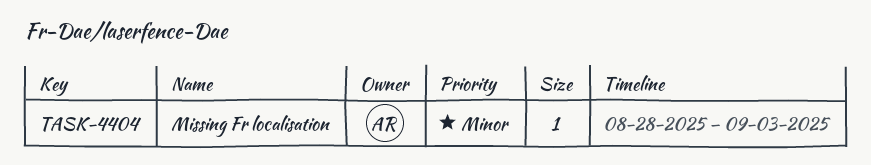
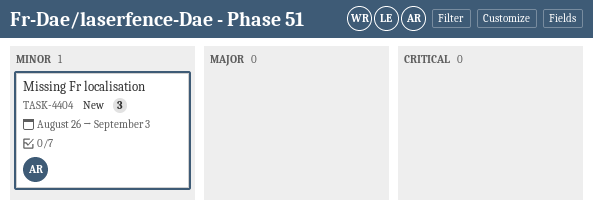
TASK-4404, estimate: 1 -> 3
TASK-4404, start: Aug 28 -> Aug 26

